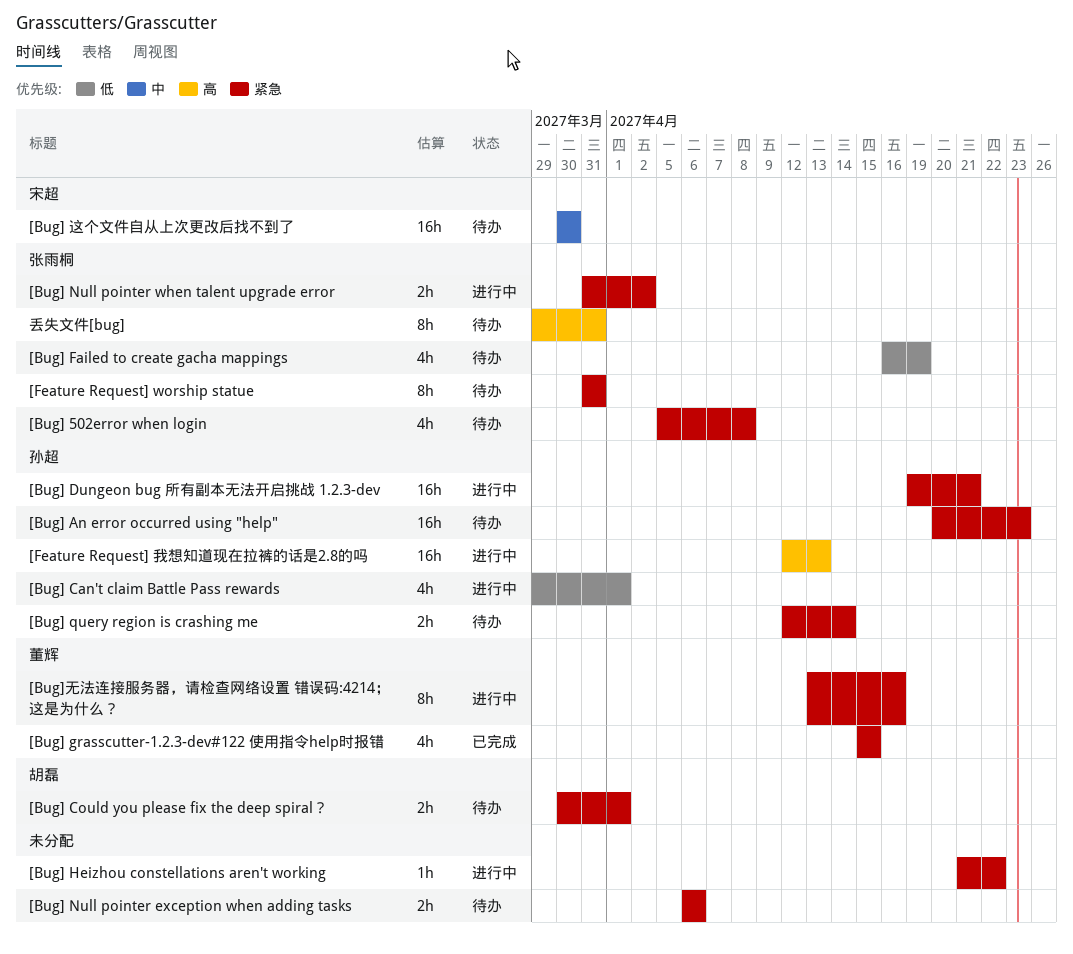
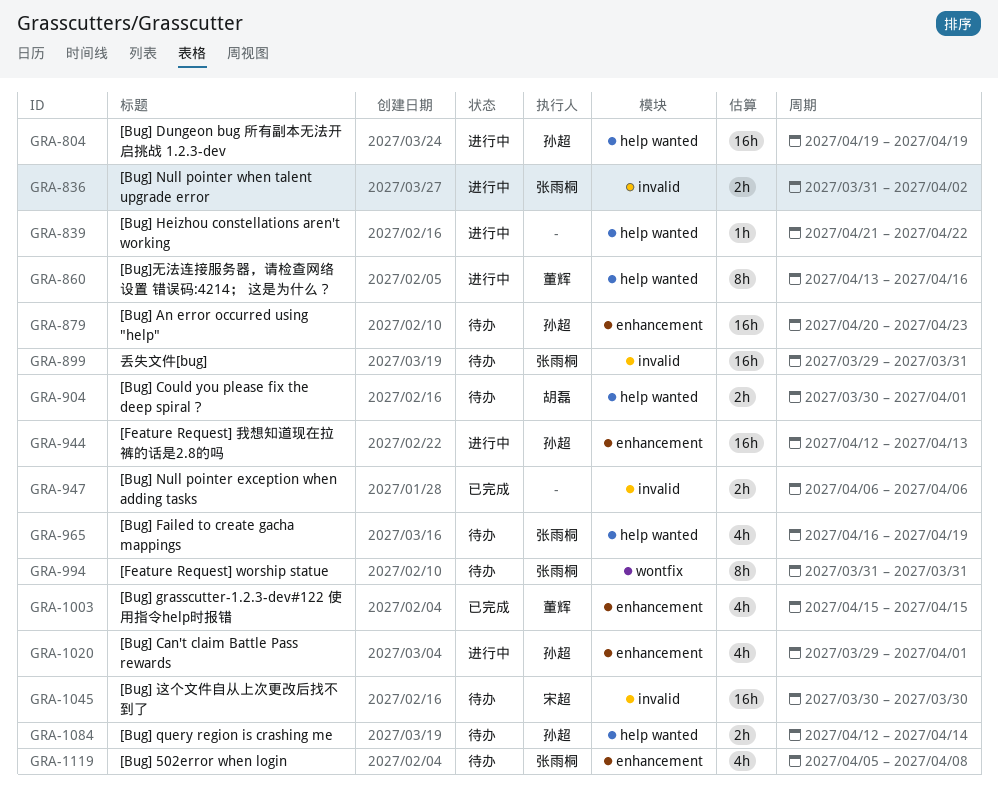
[Bug] Dungeon bug 所有副本无法开启挑战 1.2.3-dev, due: Apr 21 -> Apr 19
[Bug] Null pointer exception when adding tasks, status: 待办 -> 已完成
丢失文件[bug], estimate: 8h -> 16h

